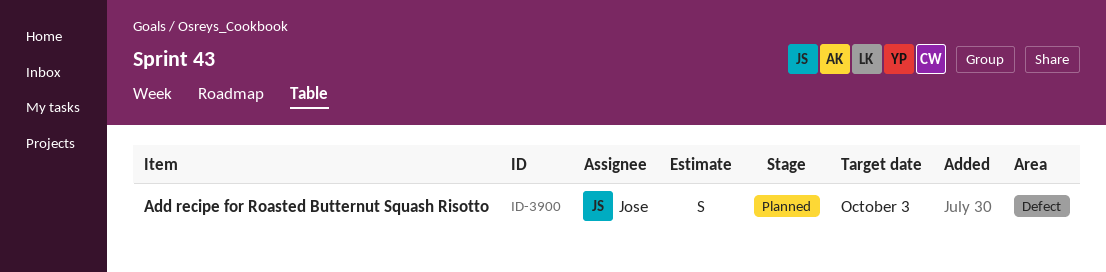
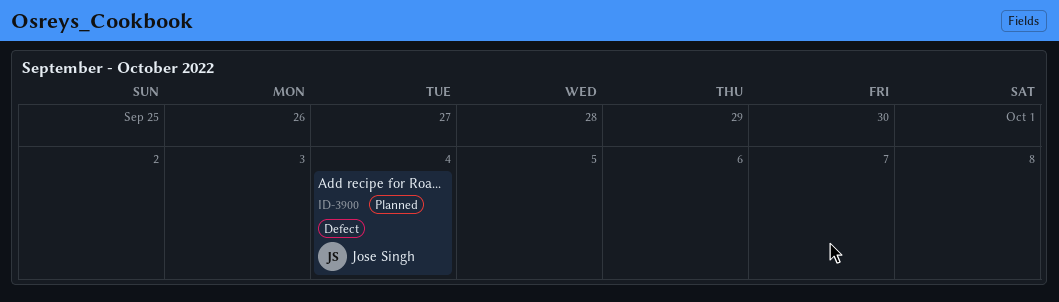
ID-3900, due: Oct 3 -> Oct 4

